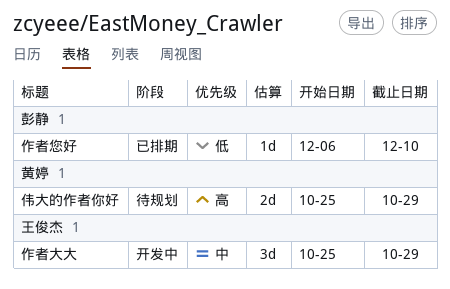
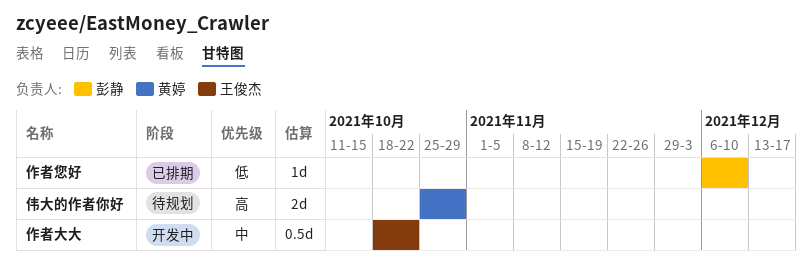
作者大大, estimate: 3d -> 0.5d
作者大大, start: Oct 25 -> Oct 18
作者大大, due: Oct 29 -> Oct 22

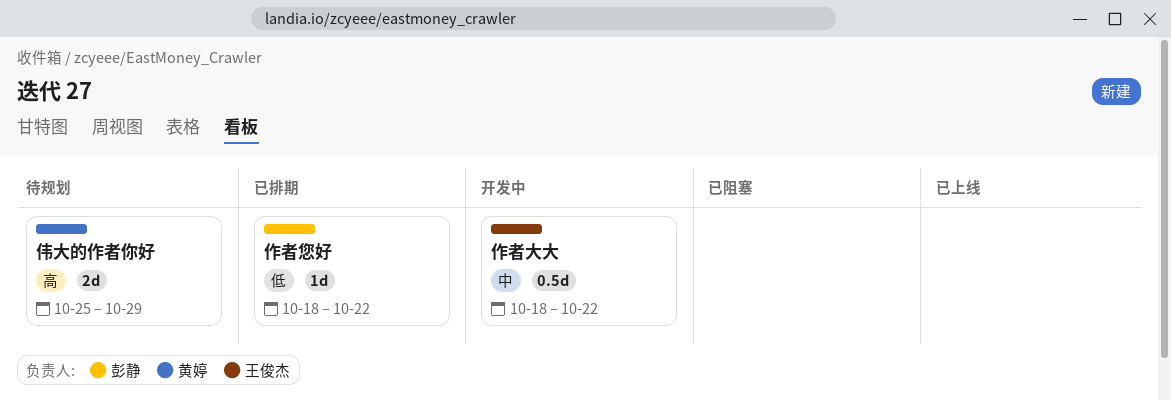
作者您好, start: Dec 6 -> Oct 18
作者您好, due: Dec 10 -> Oct 22

